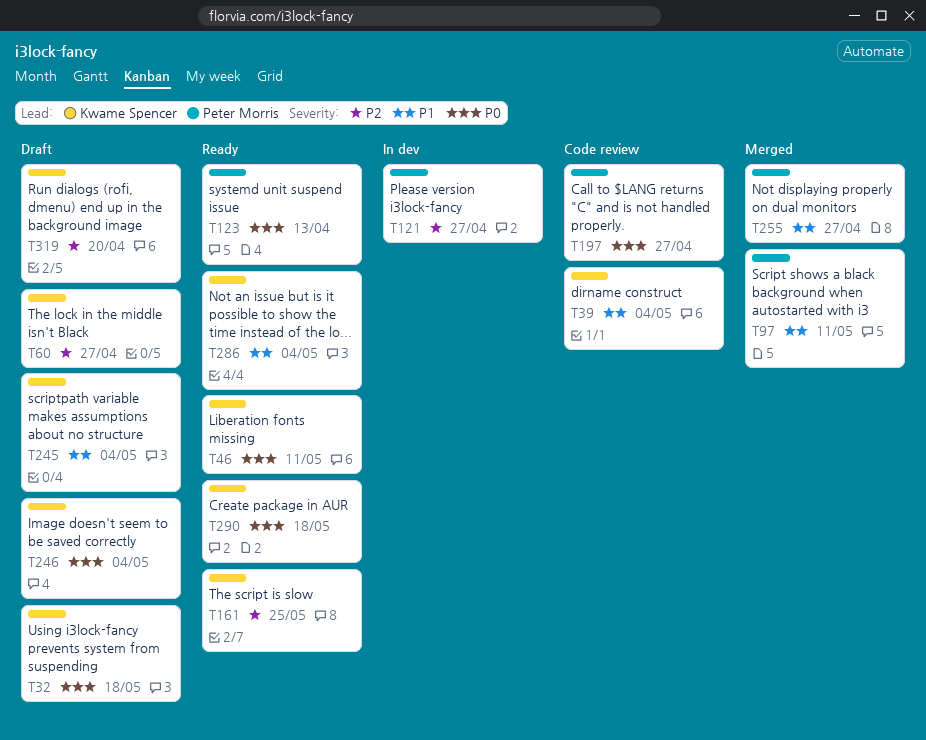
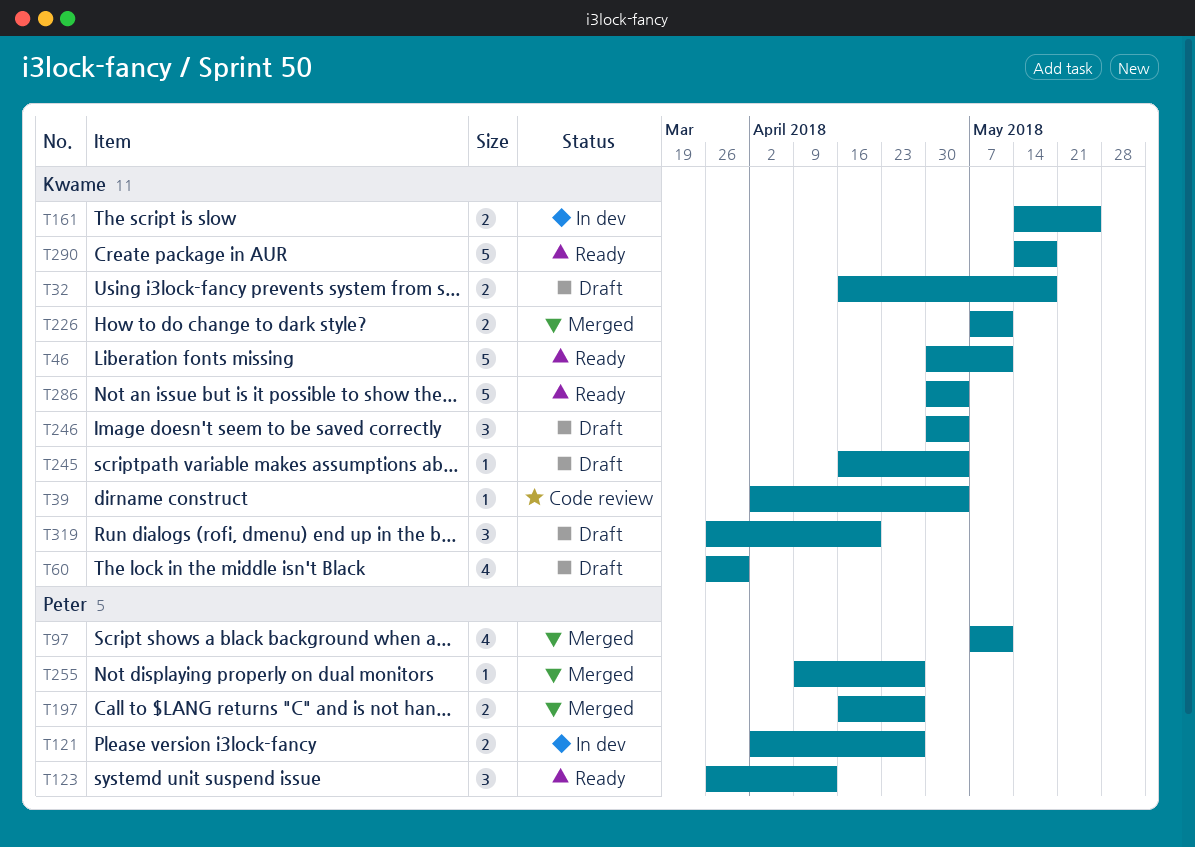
T60, due: Apr 27 -> Mar 30
T161, status: Ready -> In dev
T197, status: Code review -> Merged
T226: none -> present

